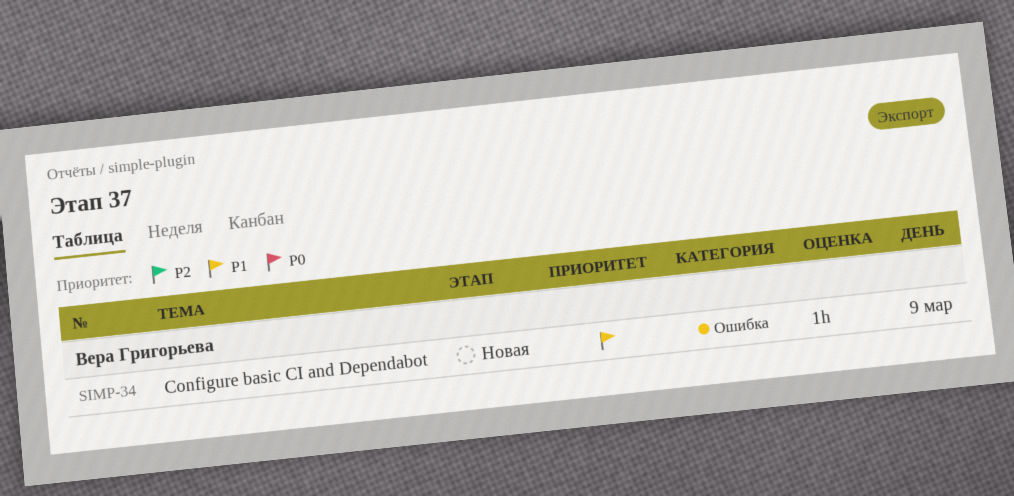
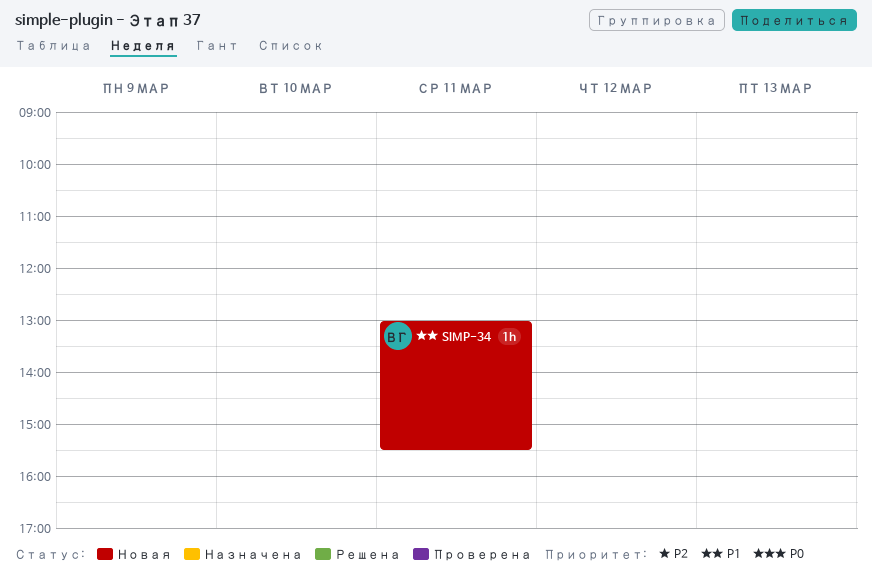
SIMP-34, day: Mar 9 -> Mar 11

